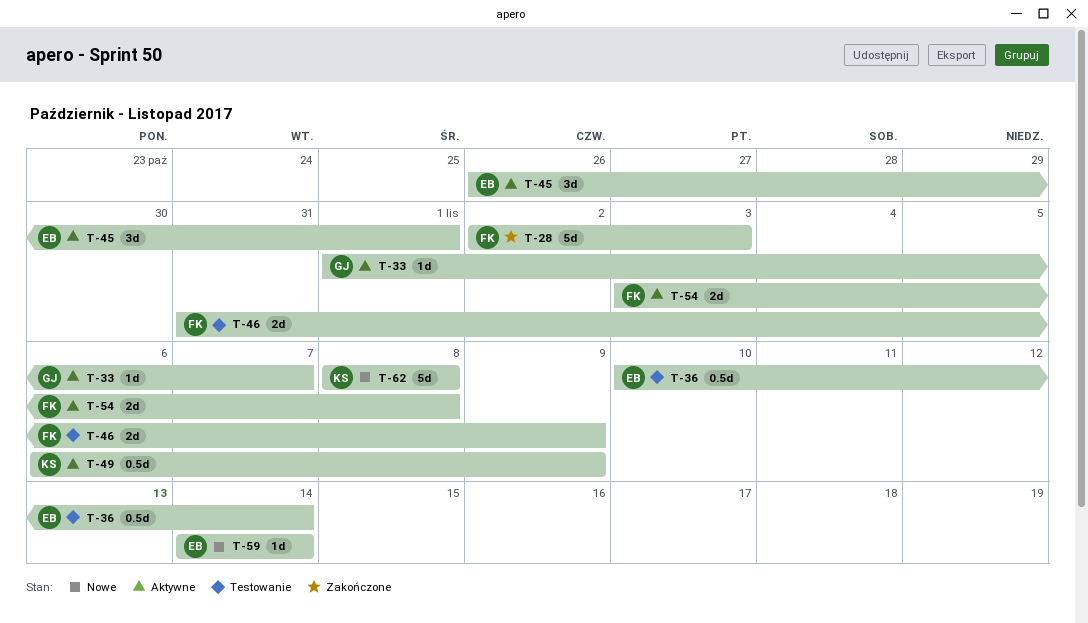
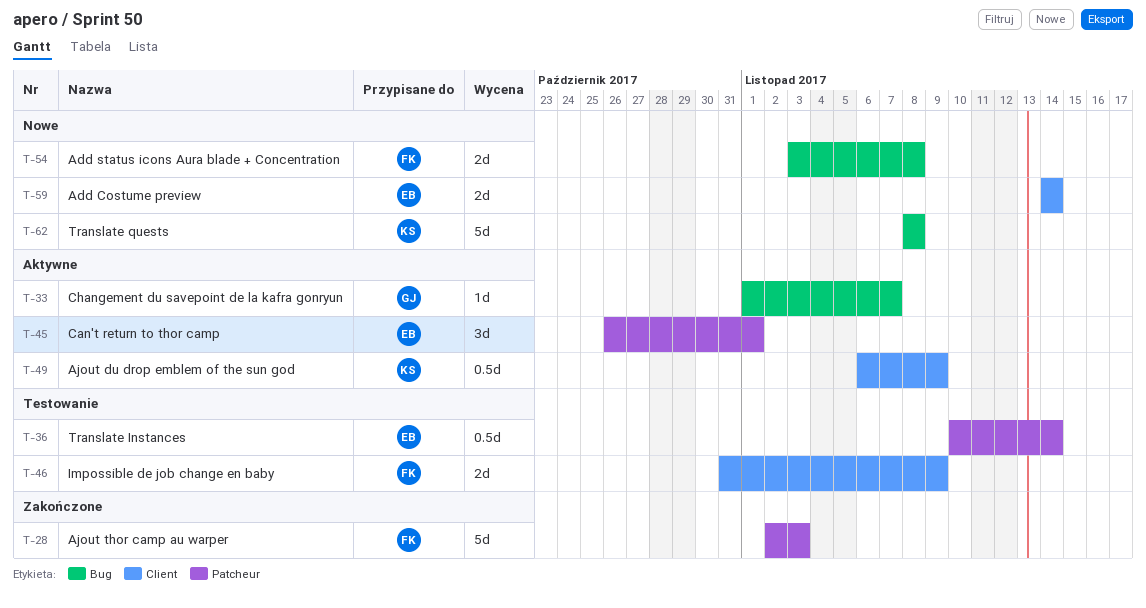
T-54, status: Aktywne -> Nowe
T-59, estimate: 1d -> 2d

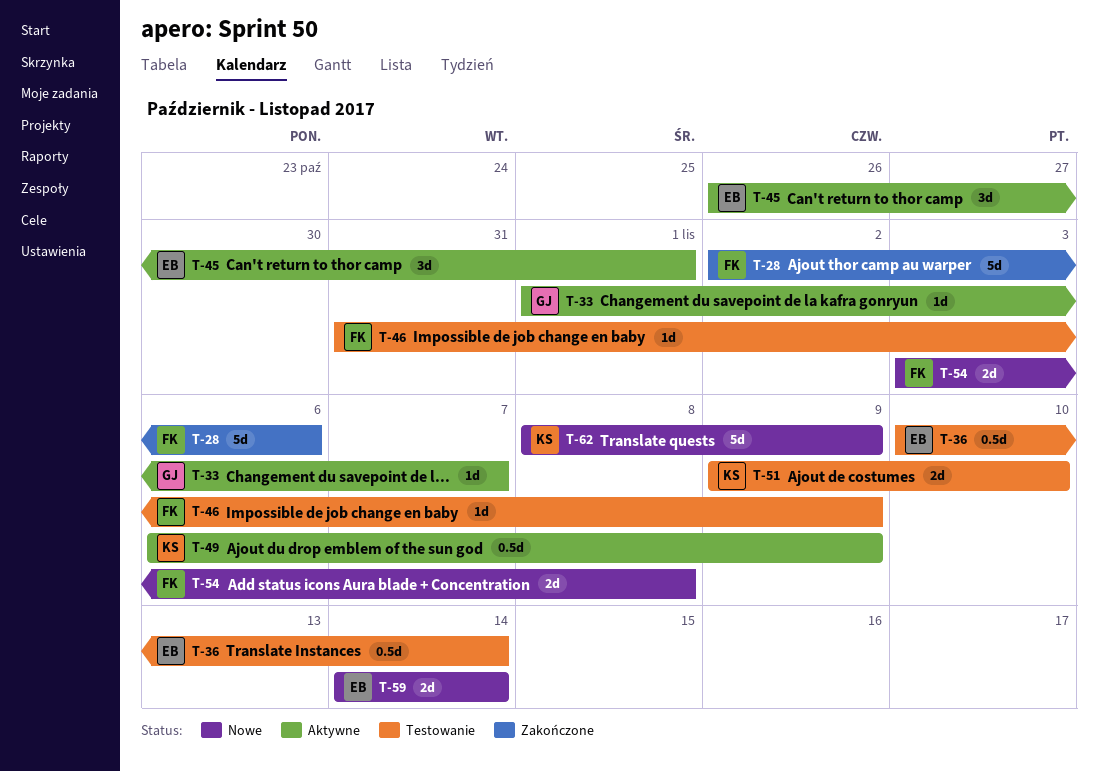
T-28, due: Nov 3 -> Nov 6
T-46, estimate: 2d -> 1d
T-51: none -> present
T-62, due: Nov 8 -> Nov 9

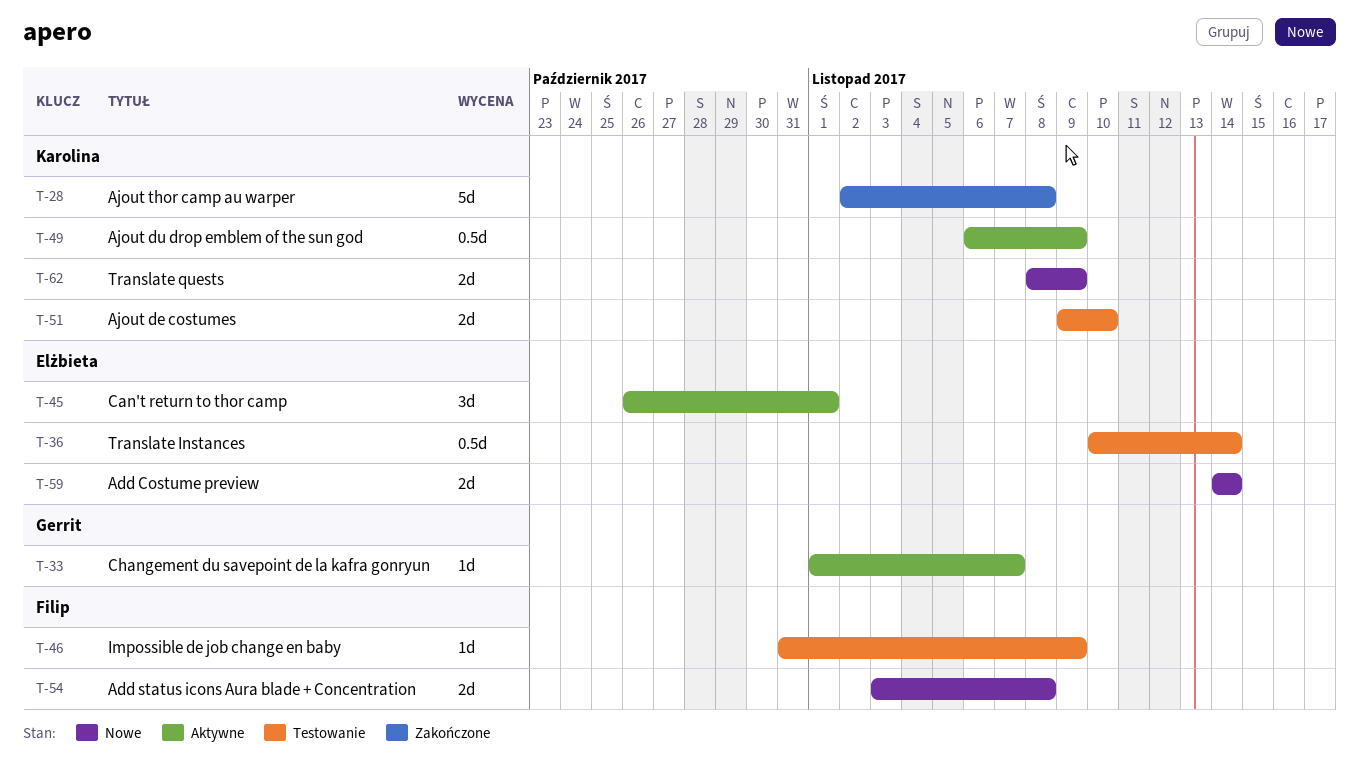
T-28, owner: Filip -> Karolina
T-28, due: Nov 6 -> Nov 8
T-62, estimate: 5d -> 2d

